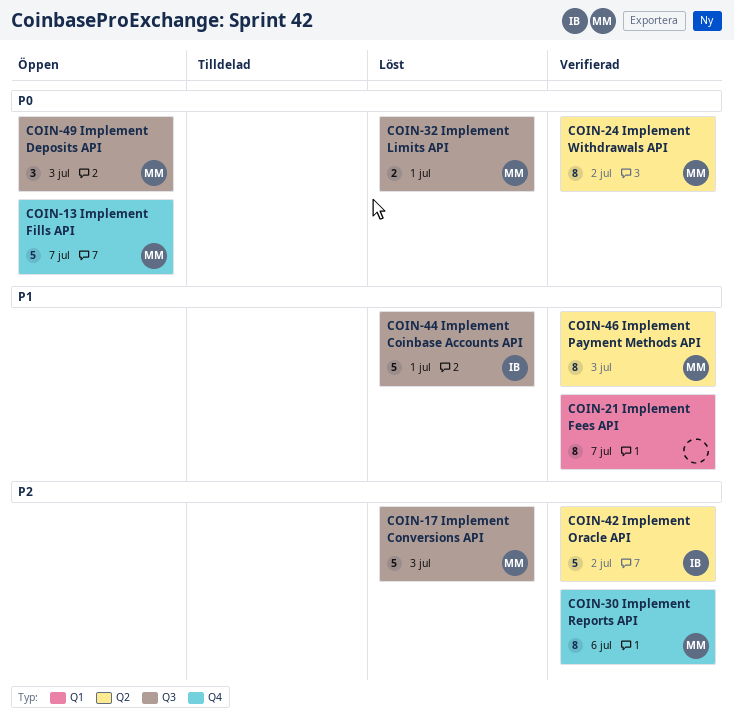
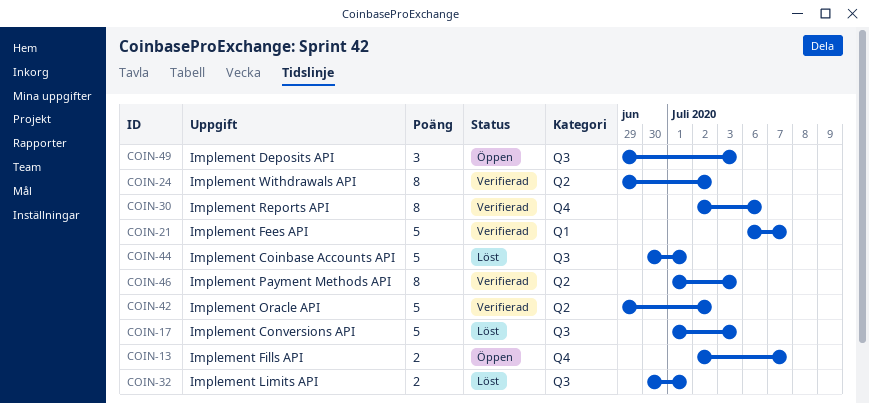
COIN-13, estimate: 5 -> 2
COIN-21, estimate: 8 -> 5

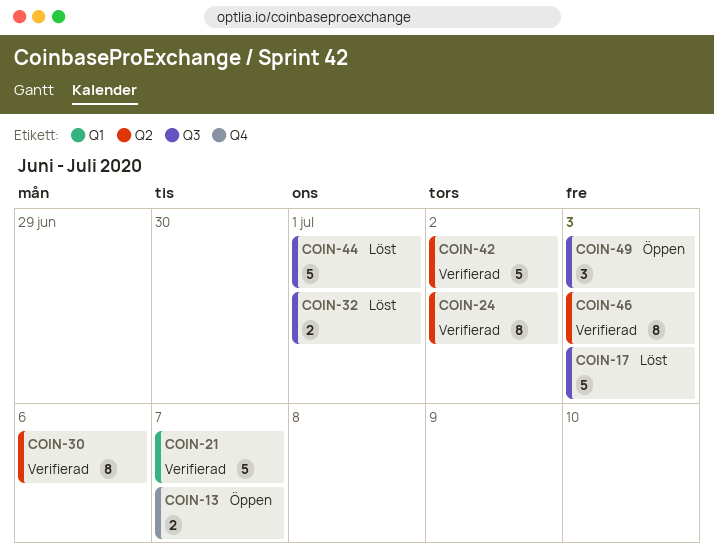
COIN-30, label: Q4 -> Q2

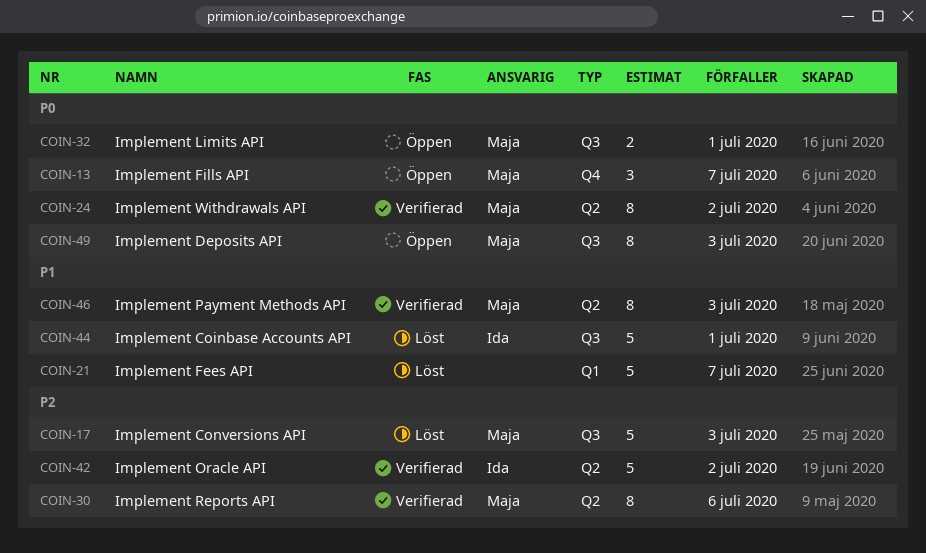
COIN-13, estimate: 2 -> 3
COIN-21, status: Verifierad -> Löst
COIN-32, status: Löst -> Öppen
COIN-49, estimate: 3 -> 8

